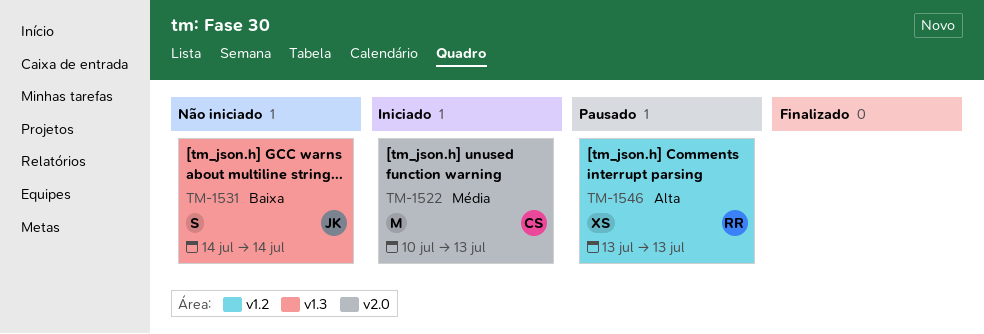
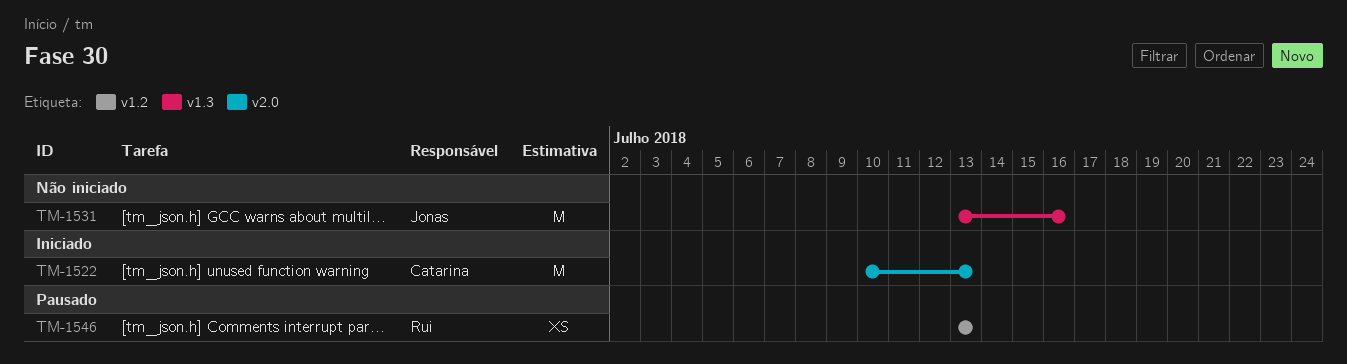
TM-1531, estimate: S -> M
TM-1531, start: Jul 14 -> Jul 13
TM-1531, due: Jul 14 -> Jul 16

